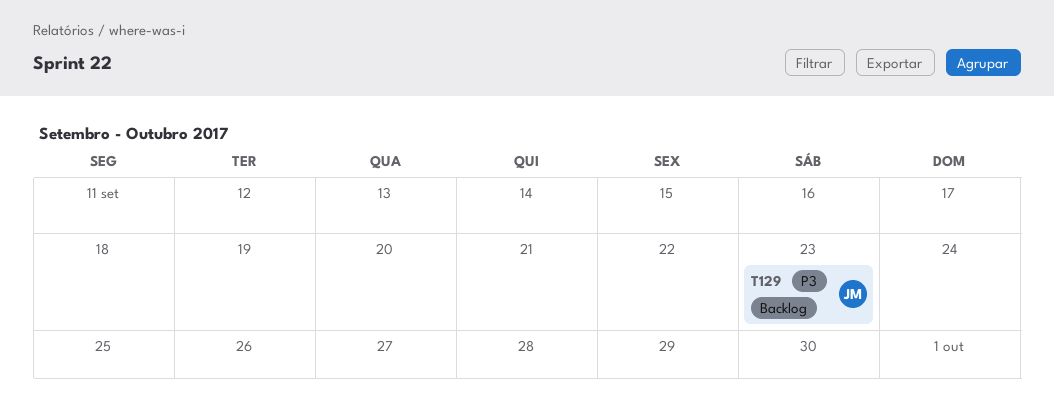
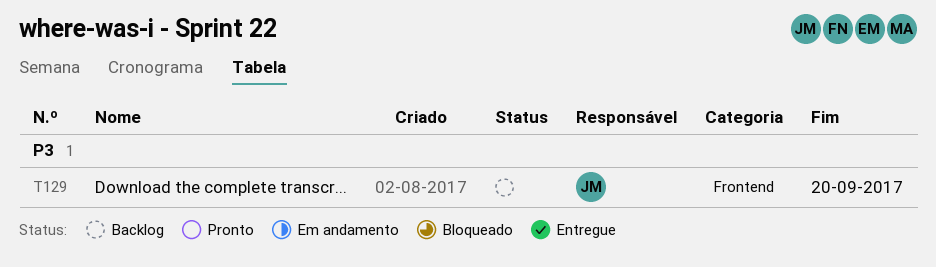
T129, due: Sep 23 -> Sep 20

